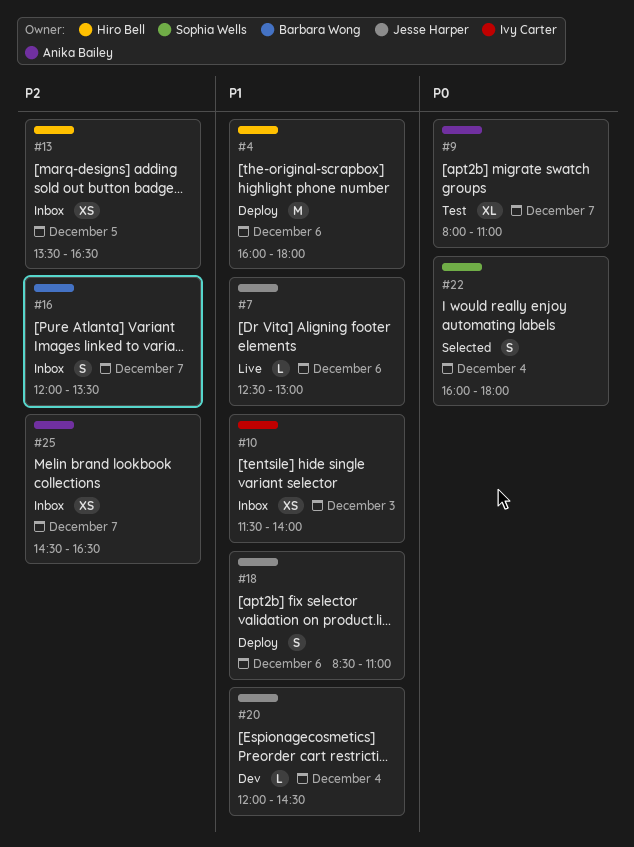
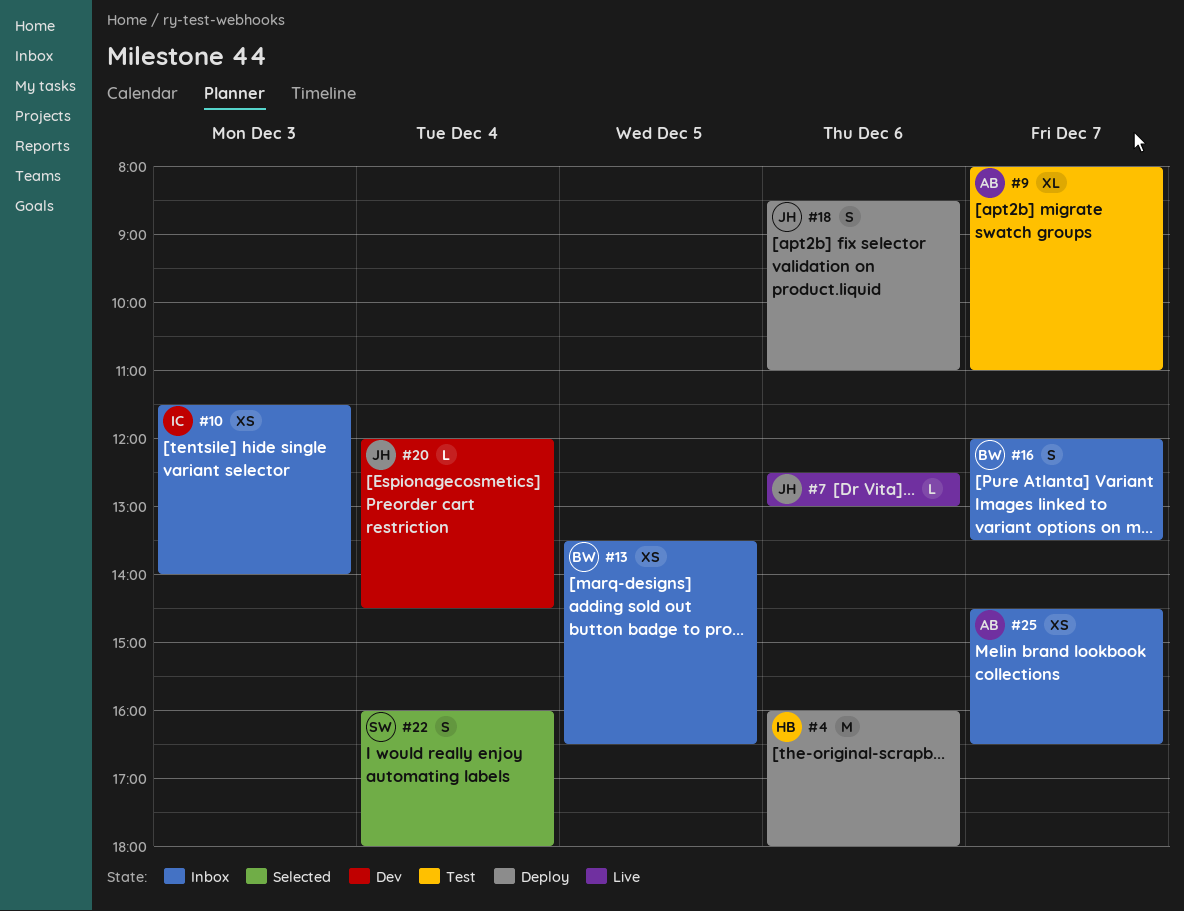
#13, owner: Hiro Bell -> Barbara Wong

